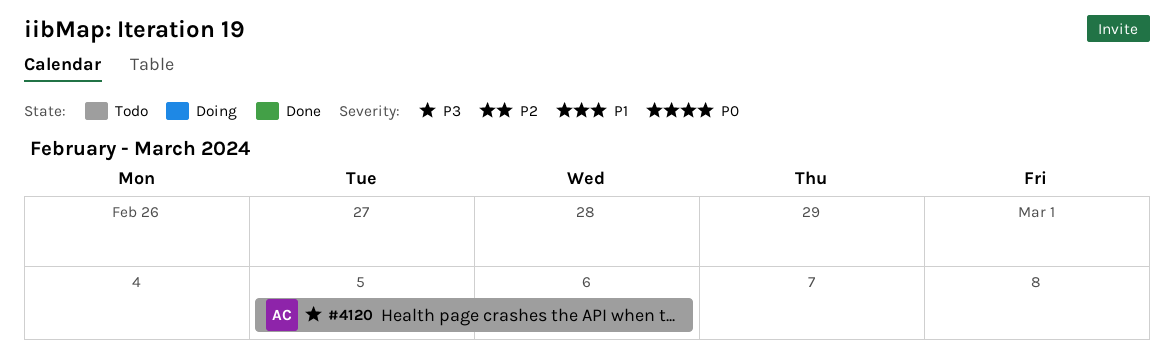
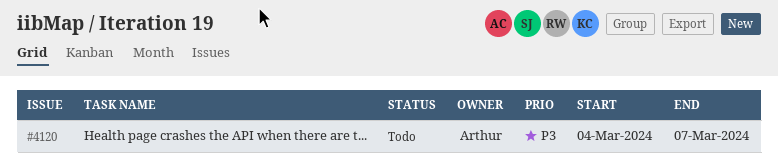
#4120, start: Mar 5 -> Mar 4
#4120, due: Mar 6 -> Mar 7

